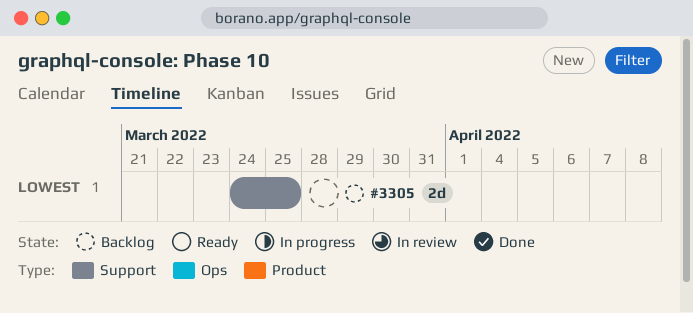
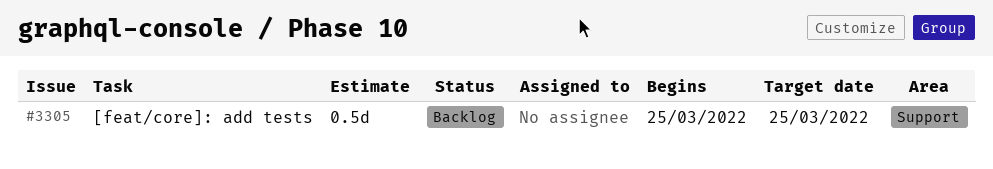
#3305, estimate: 2d -> 0.5d
#3305, start: Mar 24 -> Mar 25

